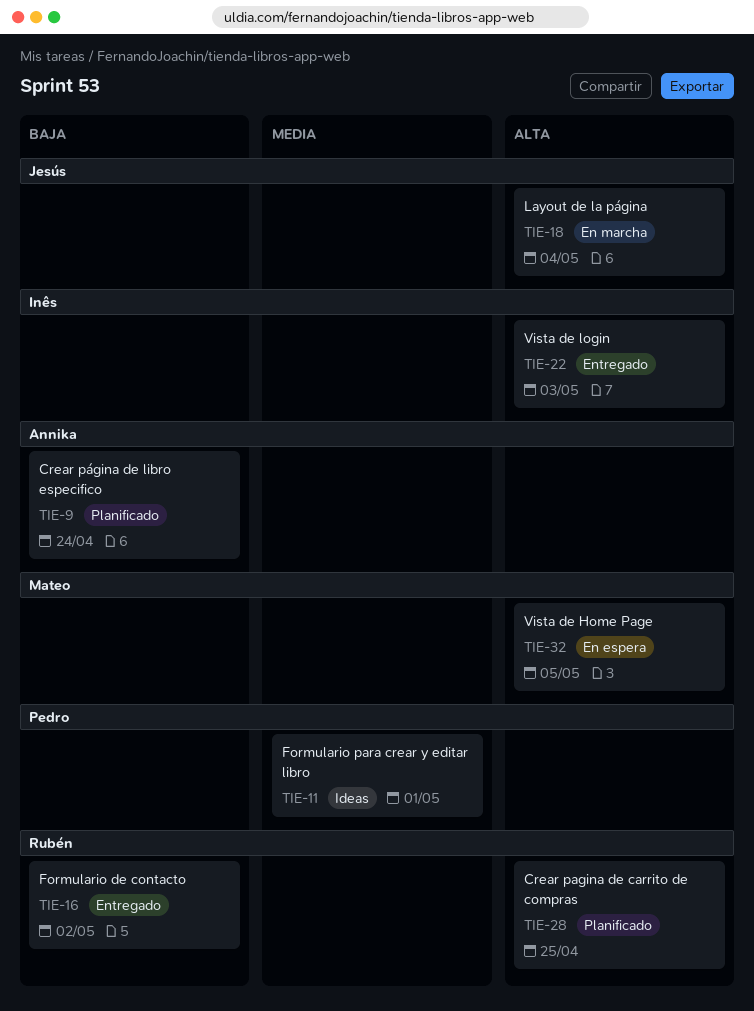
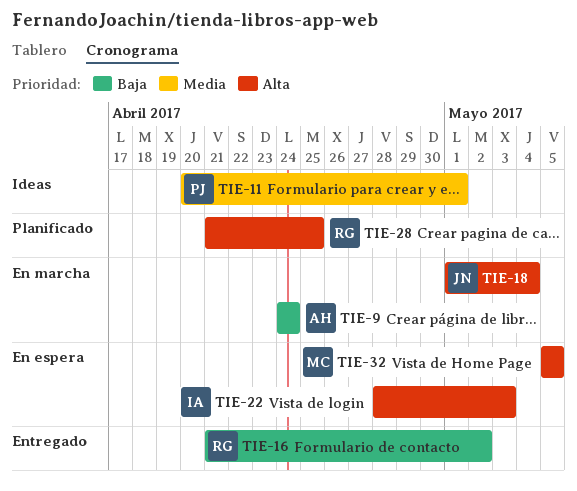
TIE-9, status: Planificado -> En marcha
TIE-22, status: Entregado -> En espera

